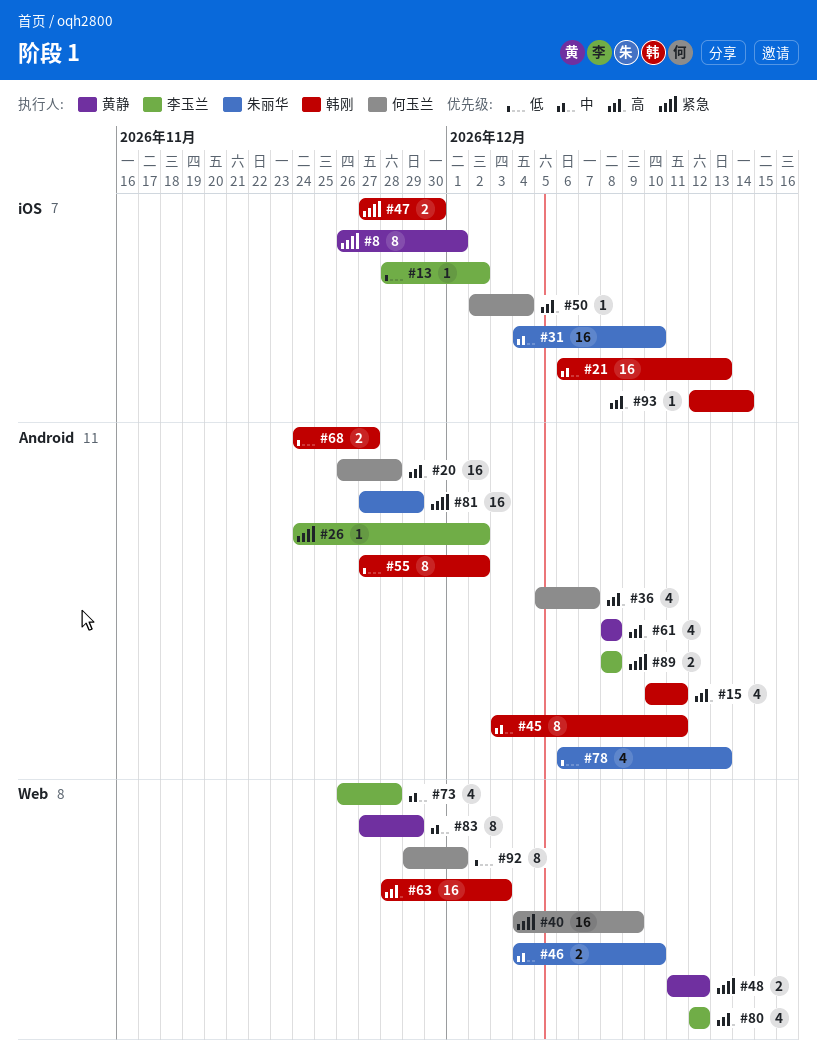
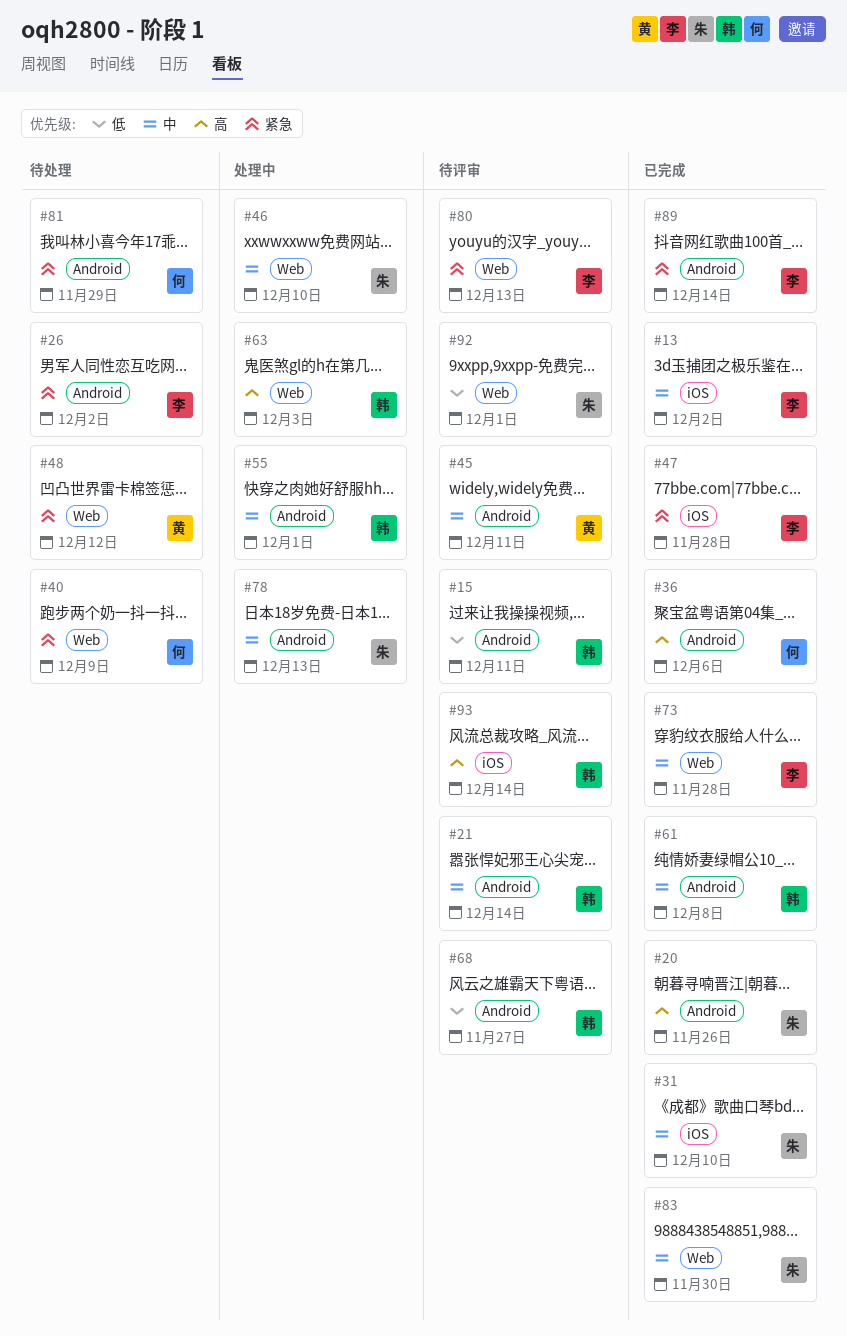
#8: present -> none
#13, priority: 低 -> 中
#15, priority: 高 -> 低
#20, owner: 何玉兰 -> 朱丽华
#20, due: Nov 28 -> Nov 26
#21, label: iOS -> Android
#21, due: Dec 13 -> Dec 14
#36, due: Dec 7 -> Dec 6
#45, owner: 韩刚 -> 黄静
#47, owner: 韩刚 -> 李玉兰
#47, due: Nov 30 -> Nov 28
#50: present -> none
#55, priority: 低 -> 中
#55, due: Dec 2 -> Dec 1
#61, owner: 黄静 -> 韩刚
#61, priority: 高 -> 中
#78, priority: 低 -> 中
#80, priority: 高 -> 紧急
#80, due: Dec 12 -> Dec 13
#81, owner: 朱丽华 -> 何玉兰
#83, owner: 黄静 -> 朱丽华
#83, due: Nov 29 -> Nov 30
#89, due: Dec 8 -> Dec 14
#92, owner: 何玉兰 -> 朱丽华

